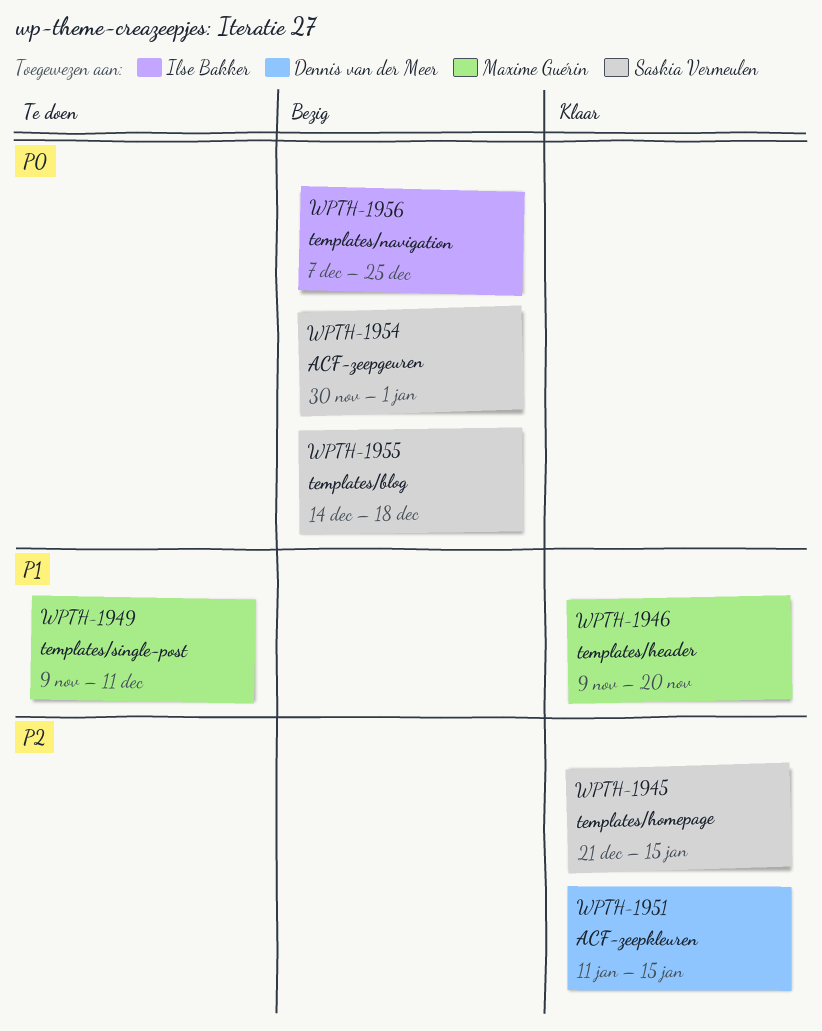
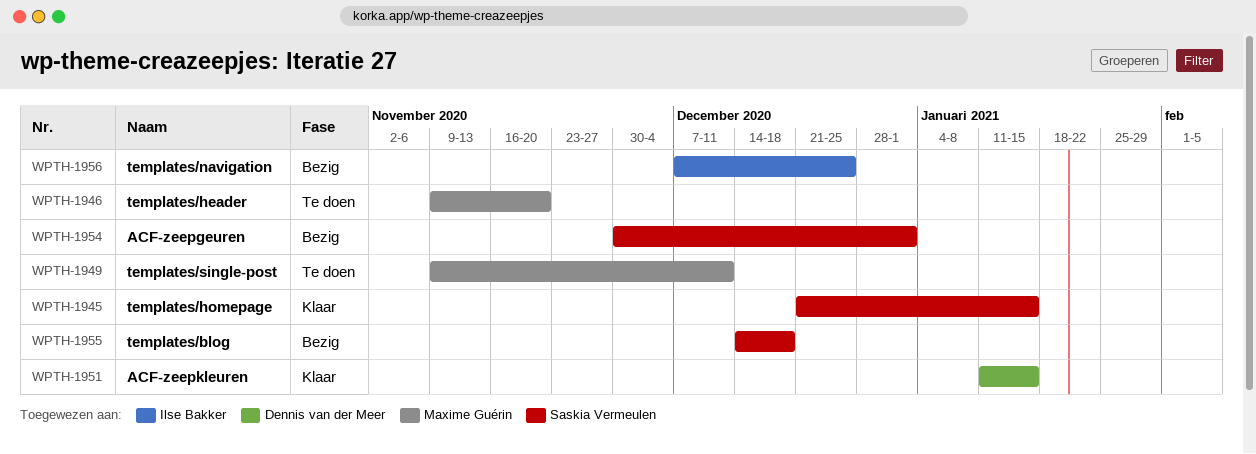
WPTH-1946, status: Klaar -> Te doen

